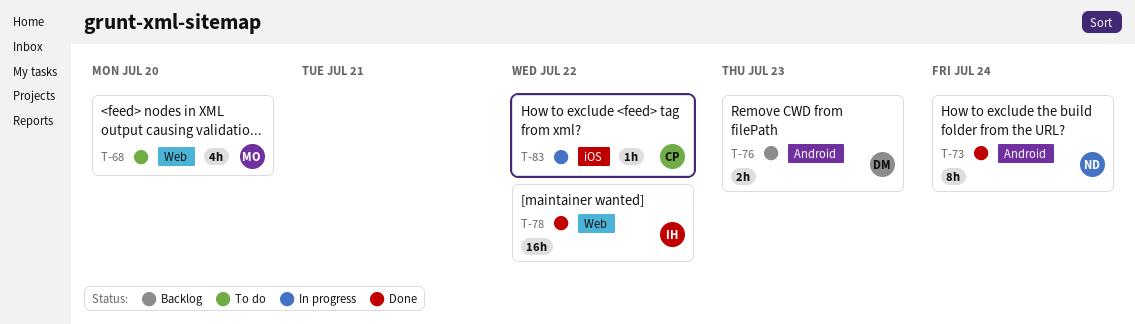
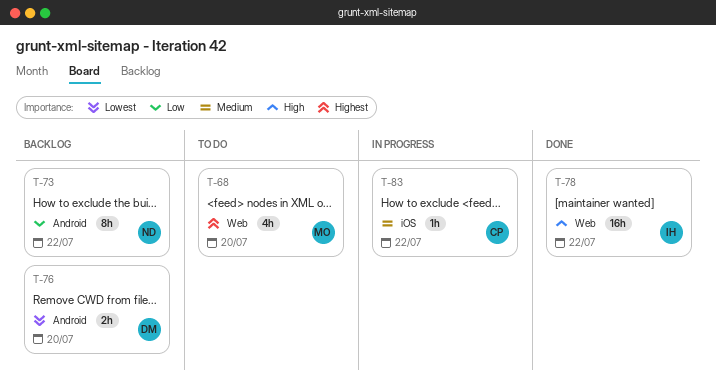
T-73, status: Done -> Backlog
T-73, due: Jul 24 -> Jul 22
T-76, due: Jul 23 -> Jul 20

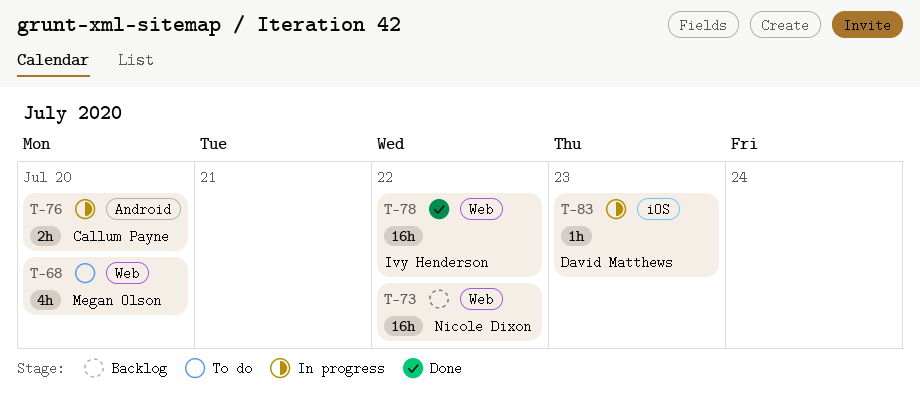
T-73, label: Android -> Web
T-73, estimate: 8h -> 16h
T-76, status: Backlog -> In progress
T-76, owner: David Matthews -> Callum Payne
T-83, owner: Callum Payne -> David Matthews
T-83, due: Jul 22 -> Jul 23

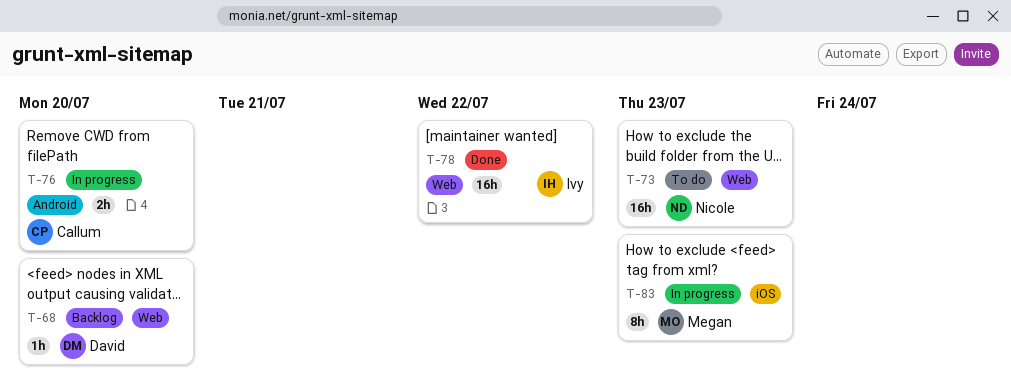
T-68, status: To do -> Backlog
T-68, owner: Megan Olson -> David Matthews
T-68, estimate: 4h -> 1h
T-73, status: Backlog -> To do
T-73, due: Jul 22 -> Jul 23
T-83, owner: David Matthews -> Megan Olson
T-83, estimate: 1h -> 8h

